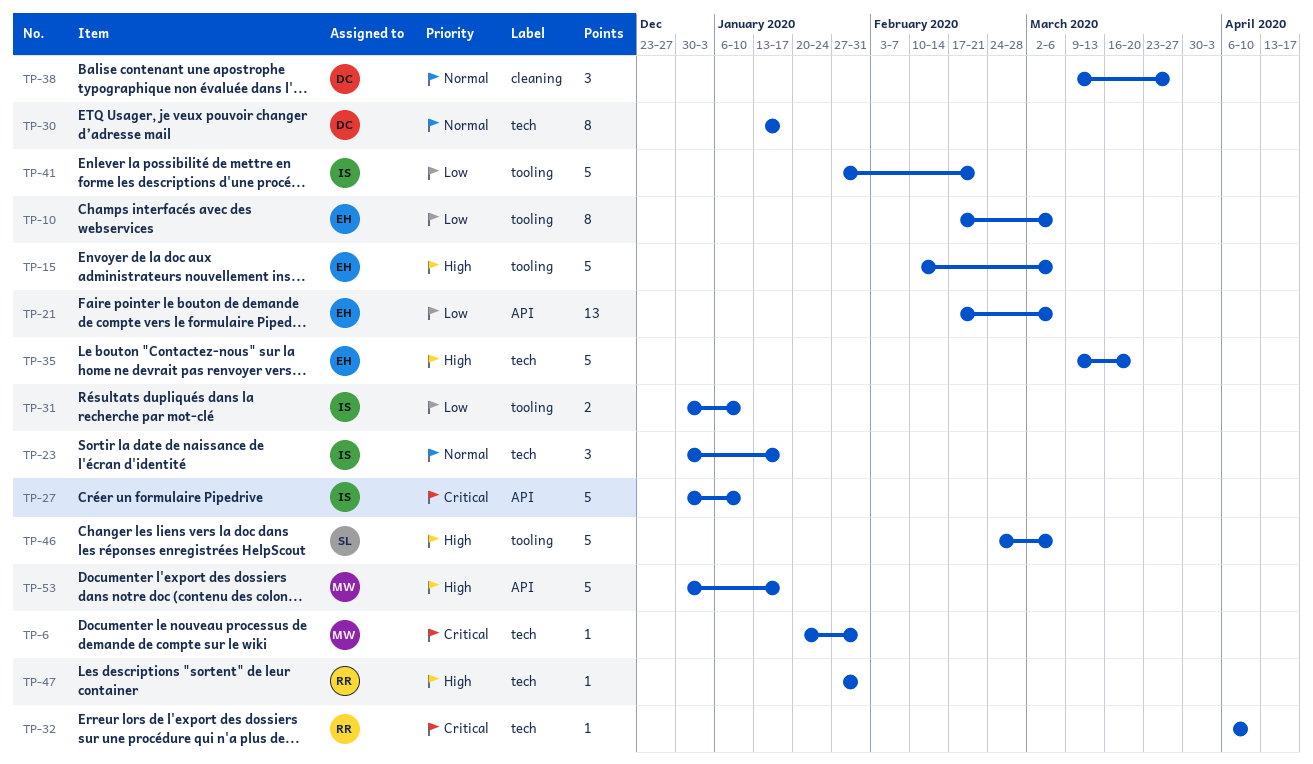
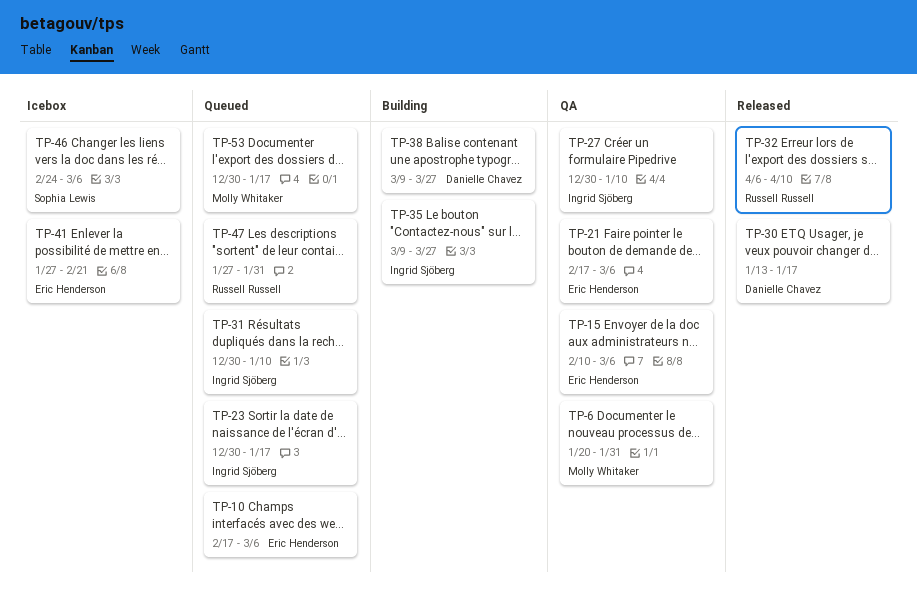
TP-35, owner: Eric Henderson -> Ingrid Sjöberg
TP-35, due: Mar 20 -> Mar 27
TP-41, owner: Ingrid Sjöberg -> Eric Henderson

